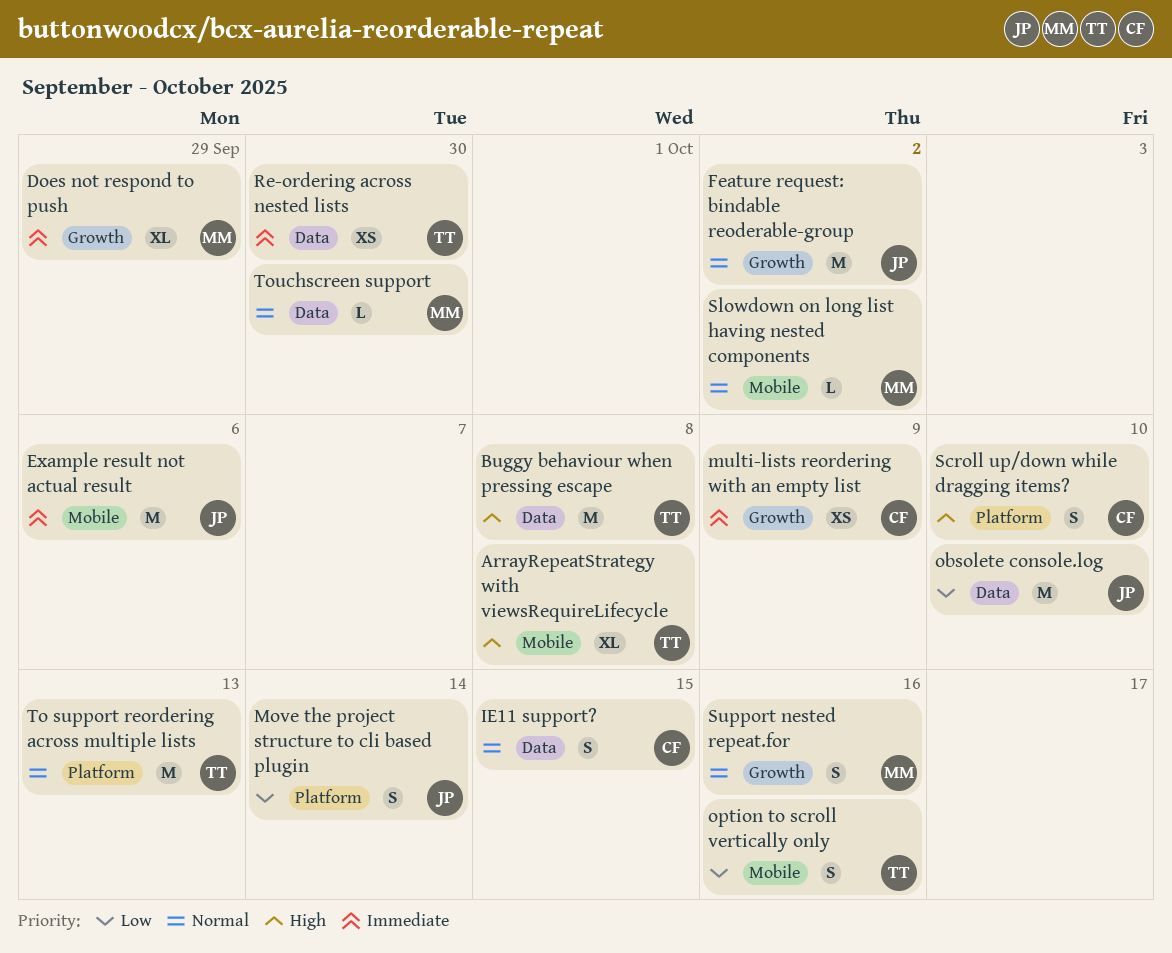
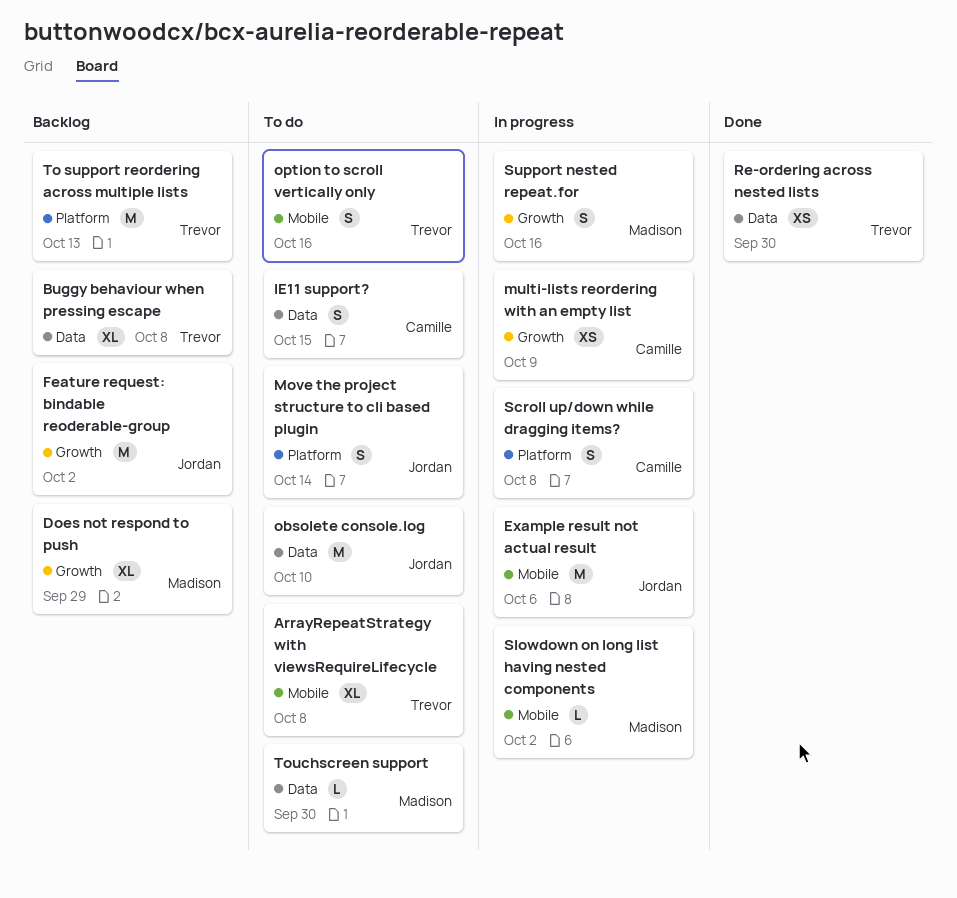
Buggy behaviour when pressing escape, estimate: M -> XL
Scroll up/down while dragging items?, due: Oct 10 -> Oct 8

